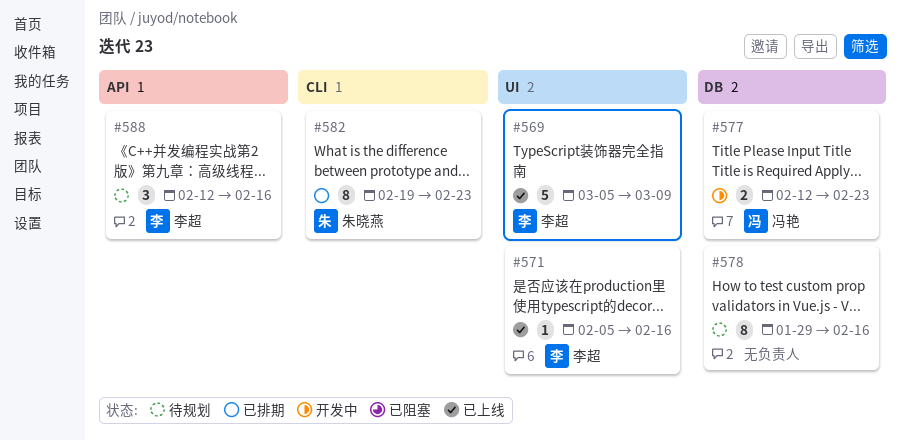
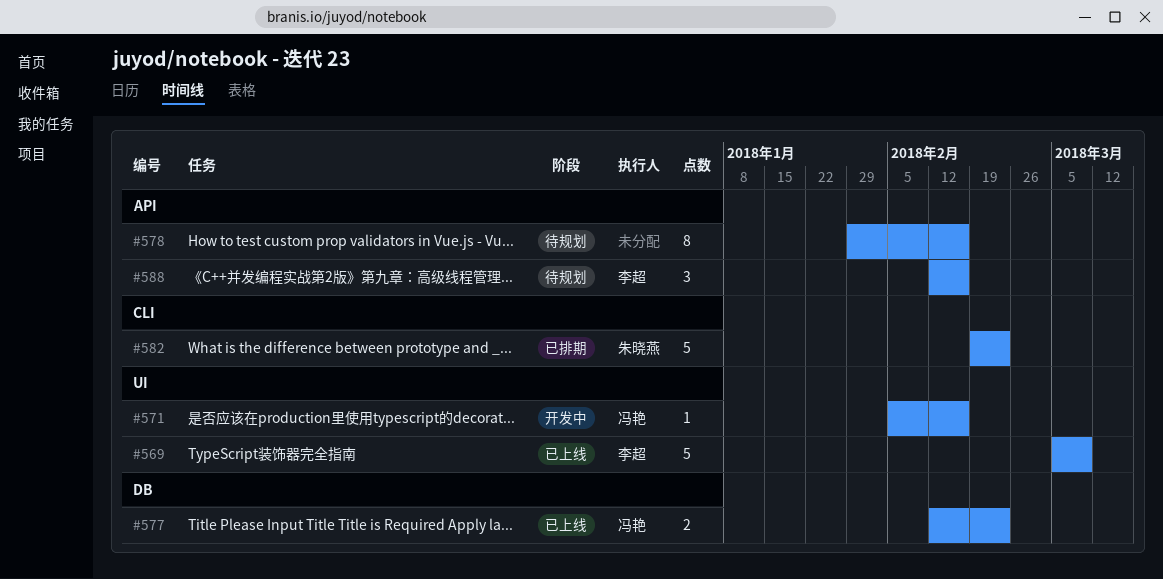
#571, status: 已上线 -> 开发中
#571, owner: 李超 -> 冯艳
#577, status: 开发中 -> 已上线
#578, label: DB -> API
#582, estimate: 8 -> 5

